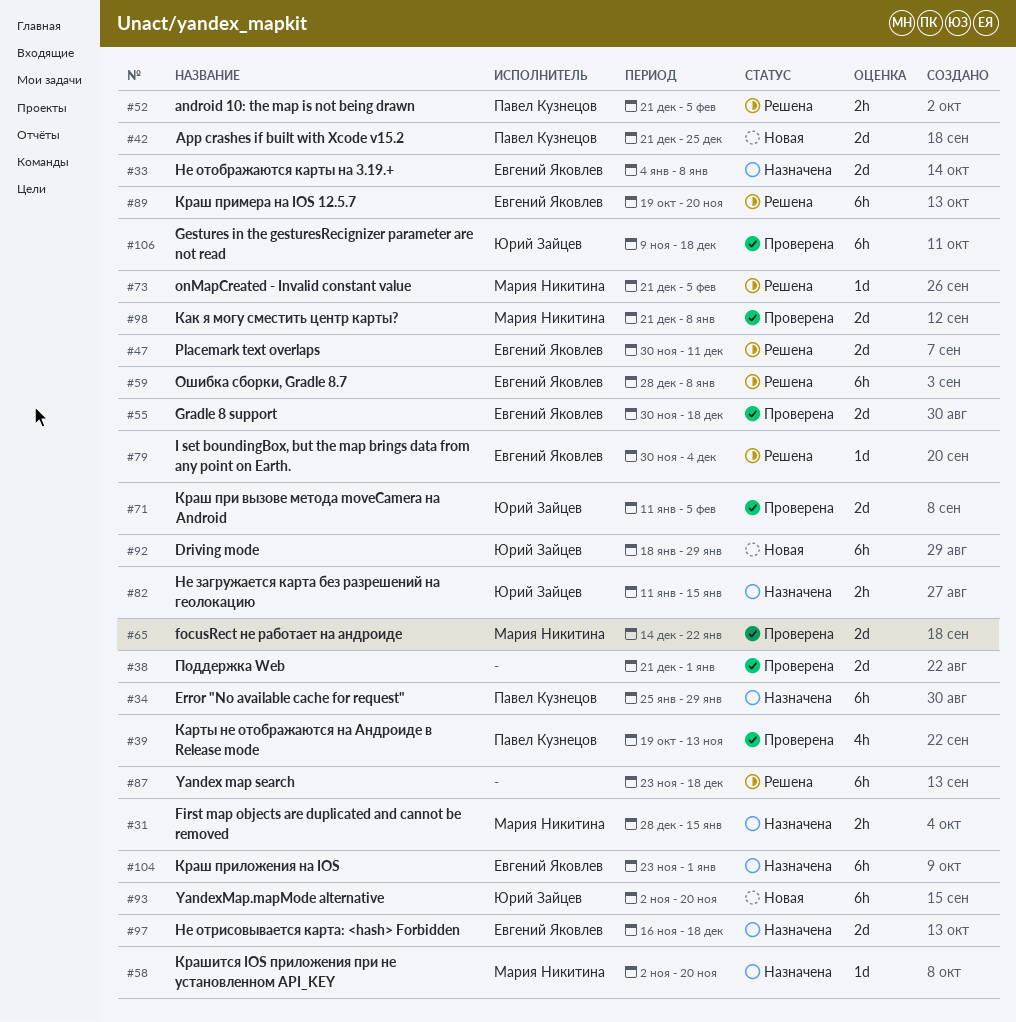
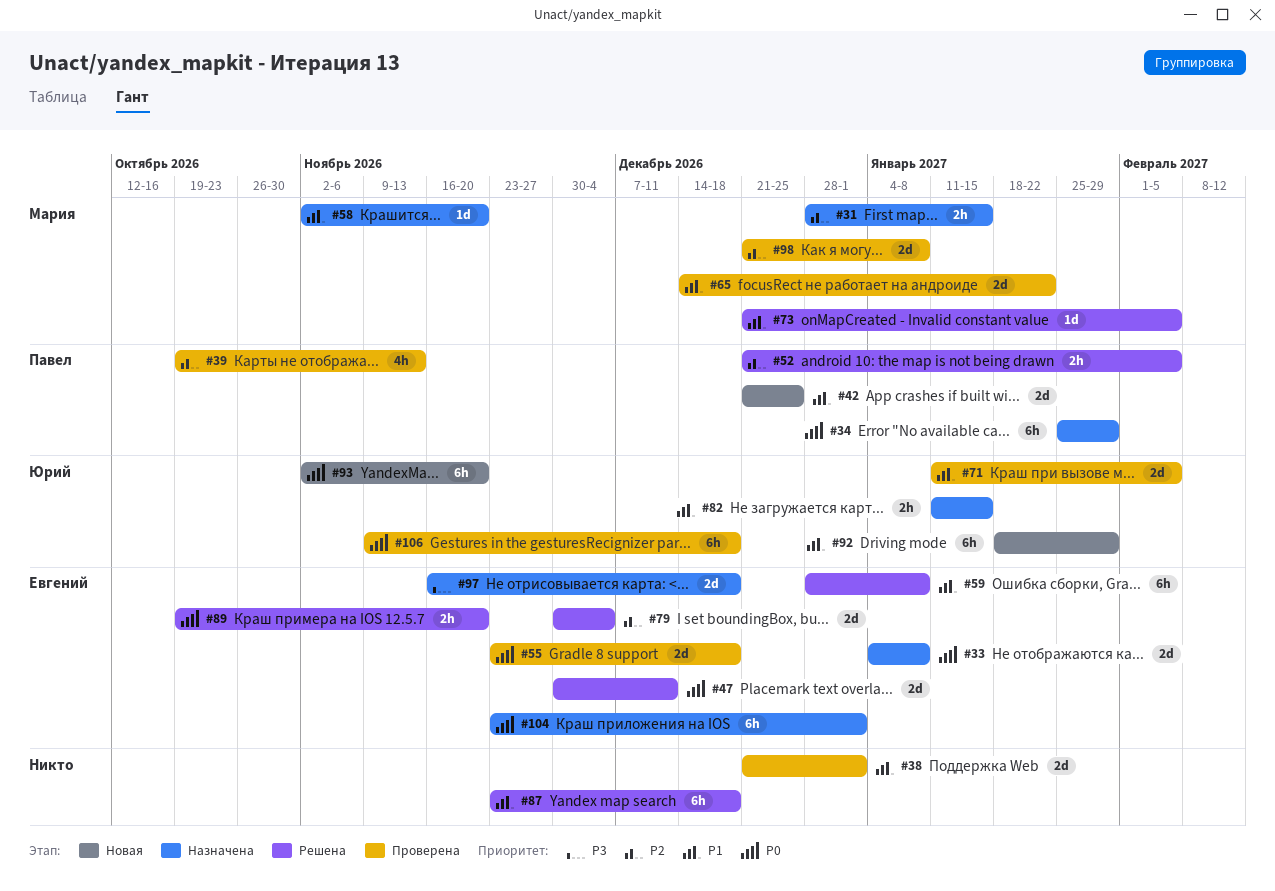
#55, start: Nov 30 -> Nov 23
#79, estimate: 1d -> 2d
#89, estimate: 6h -> 2h

